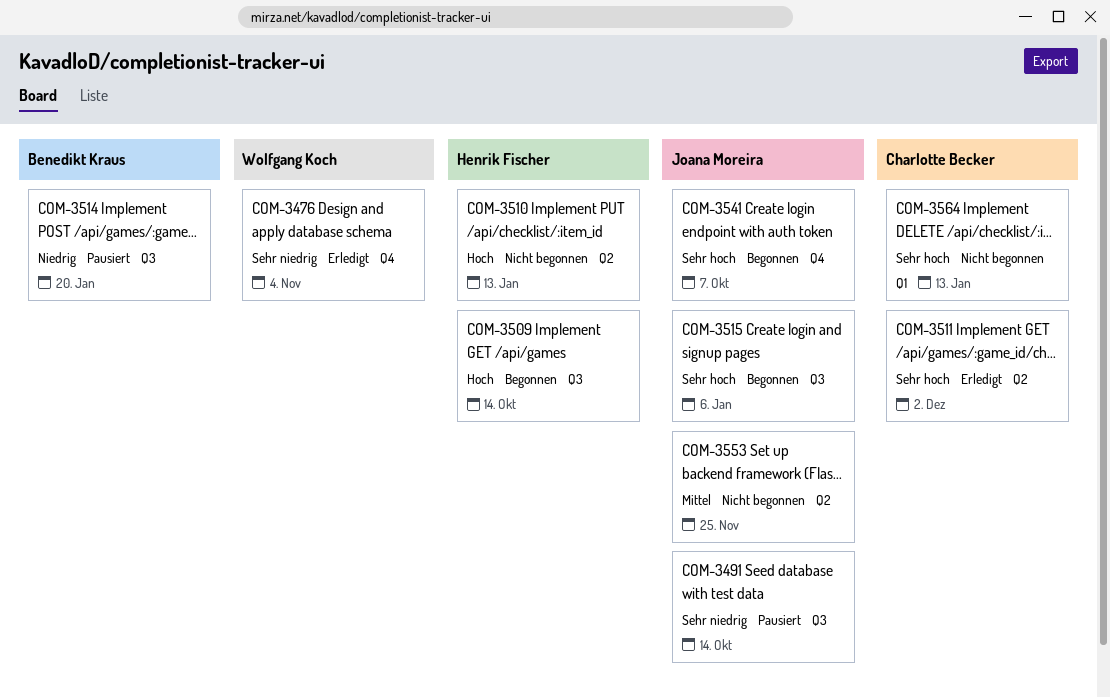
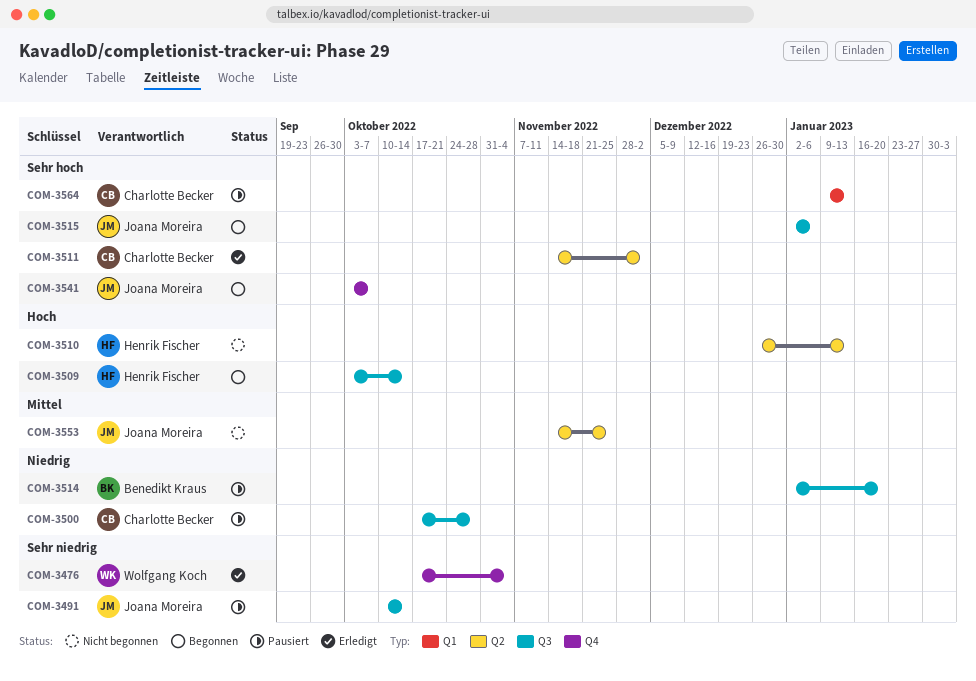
COM-3500: none -> present
COM-3564, status: Nicht begonnen -> Pausiert

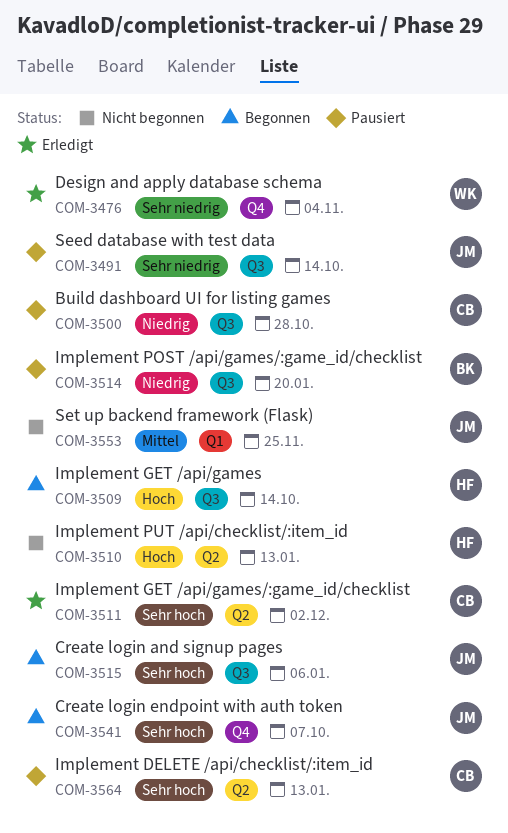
COM-3553, label: Q2 -> Q1
COM-3564, label: Q1 -> Q2

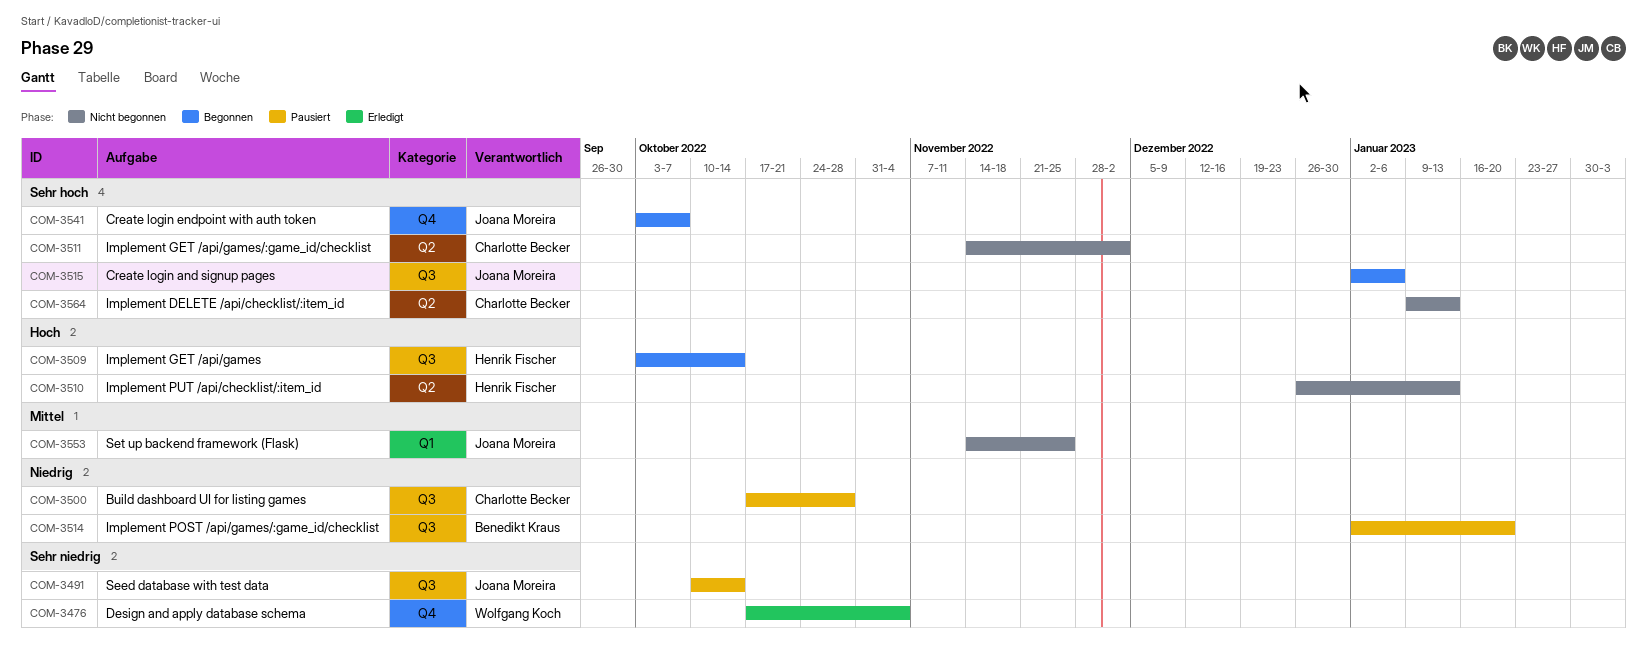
COM-3511, status: Erledigt -> Nicht begonnen
COM-3564, status: Pausiert -> Nicht begonnen

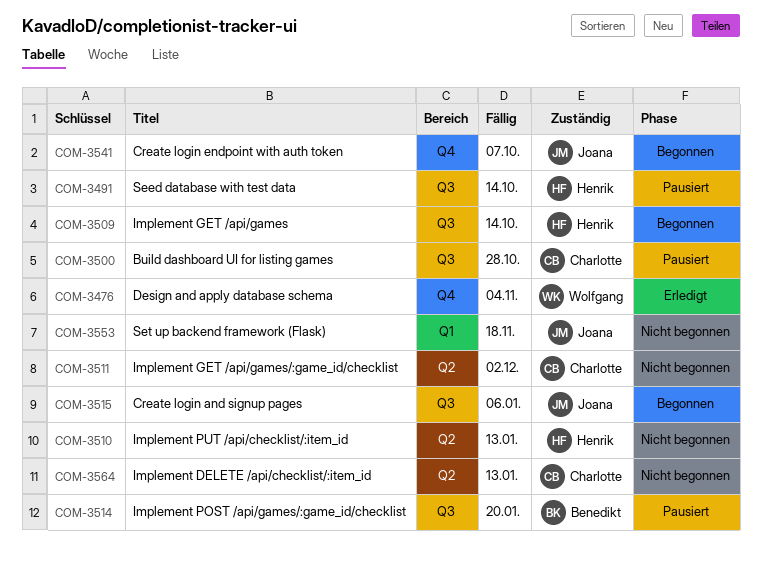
COM-3491, owner: Joana Moreira -> Henrik Fischer
COM-3553, due: Nov 25 -> Nov 18

